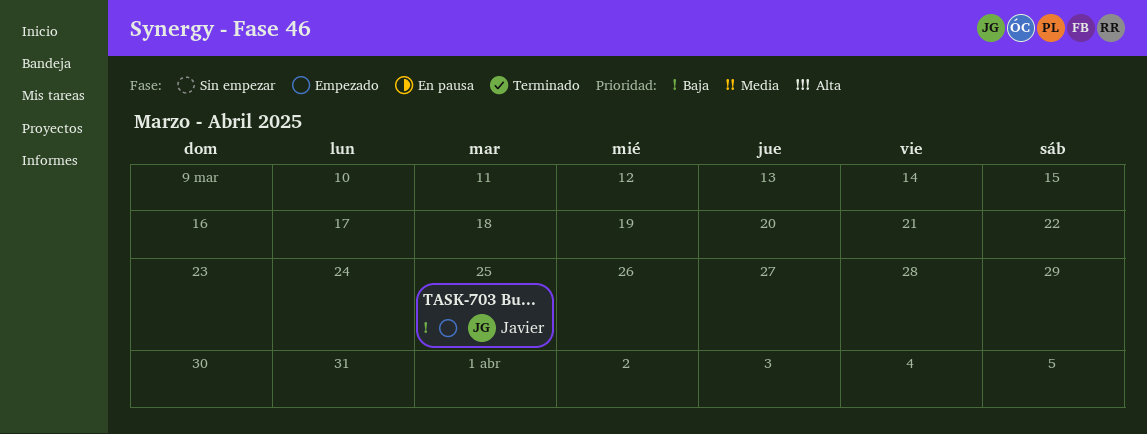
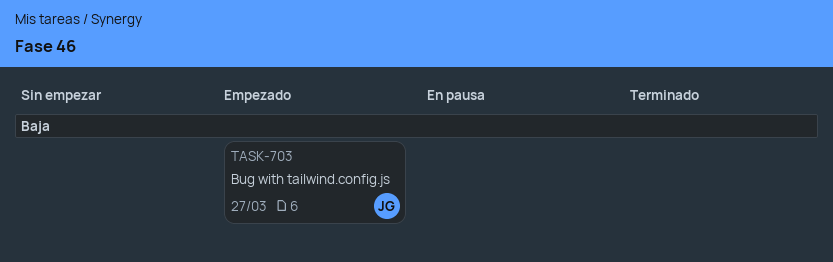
TASK-703, due: Mar 25 -> Mar 27

